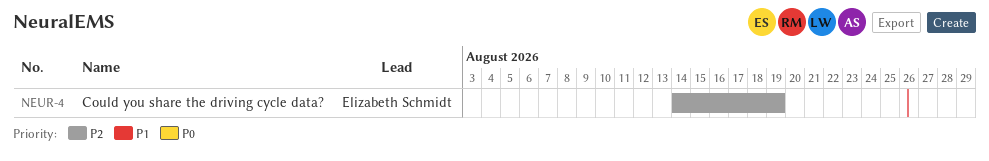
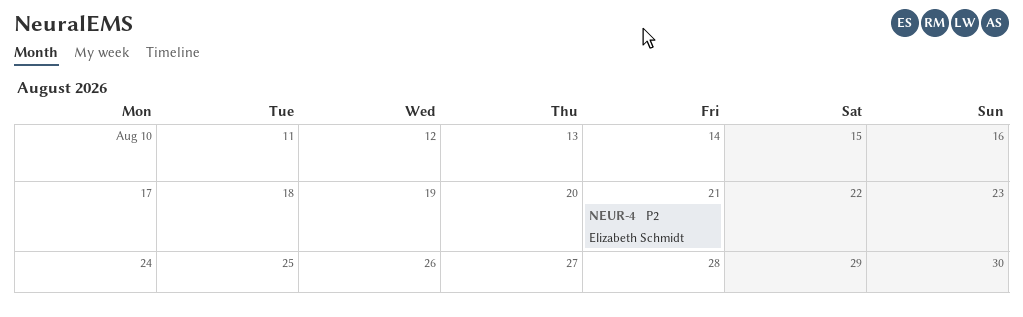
NEUR-4, due: Aug 19 -> Aug 21

